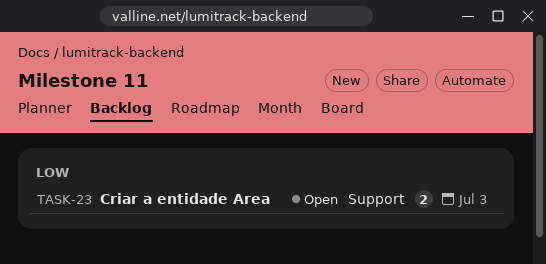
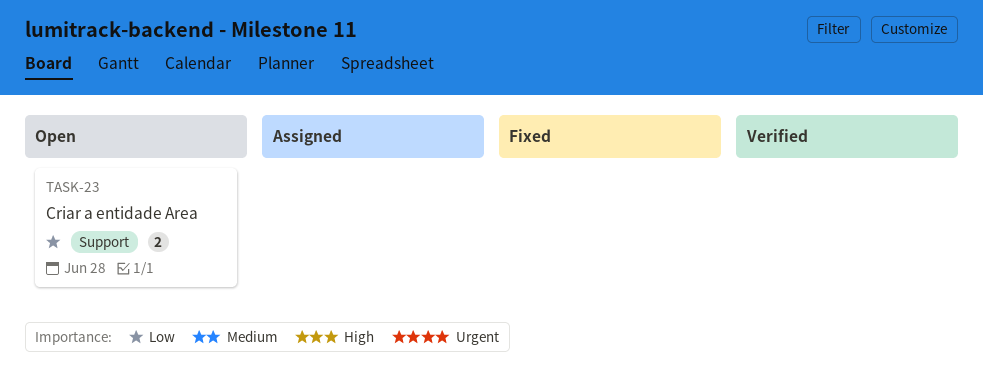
TASK-23, due: Jul 3 -> Jun 28

